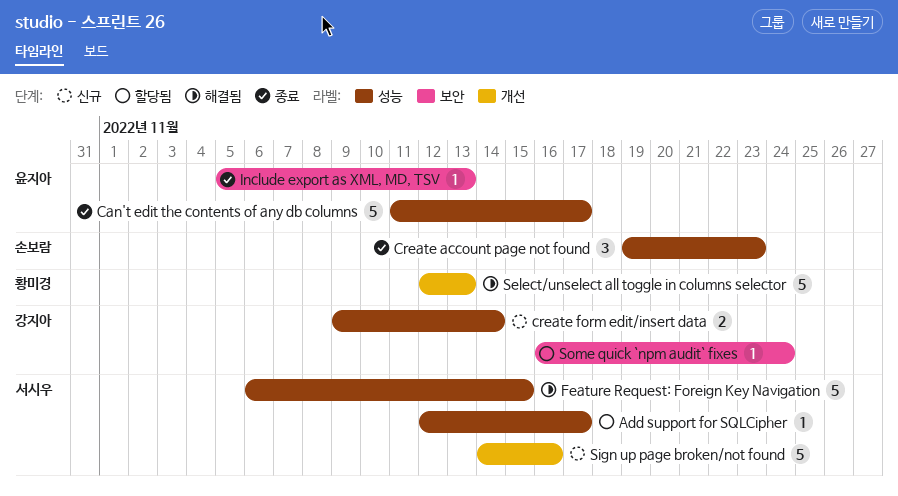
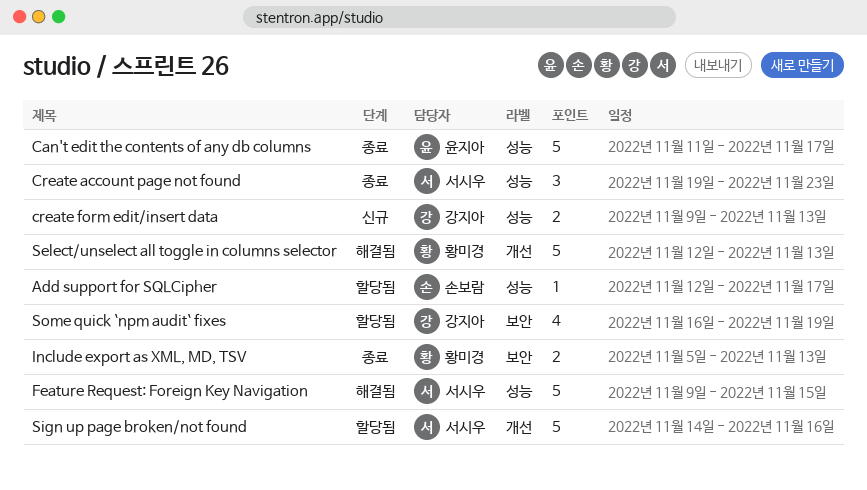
Add support for SQLCipher, owner: 서시우 -> 손보람
Create account page not found, owner: 손보람 -> 서시우
create form edit/insert data, due: Nov 14 -> Nov 13
Feature Request: Foreign Key Navigation, start: Nov 6 -> Nov 9
Include export as XML, MD, TSV, owner: 윤지아 -> 황미경
Include export as XML, MD, TSV, estimate: 1 -> 2
Sign up page broken/not found, status: 신규 -> 할당됨
Some quick `npm audit` fixes, estimate: 1 -> 4
Some quick `npm audit` fixes, due: Nov 24 -> Nov 19

